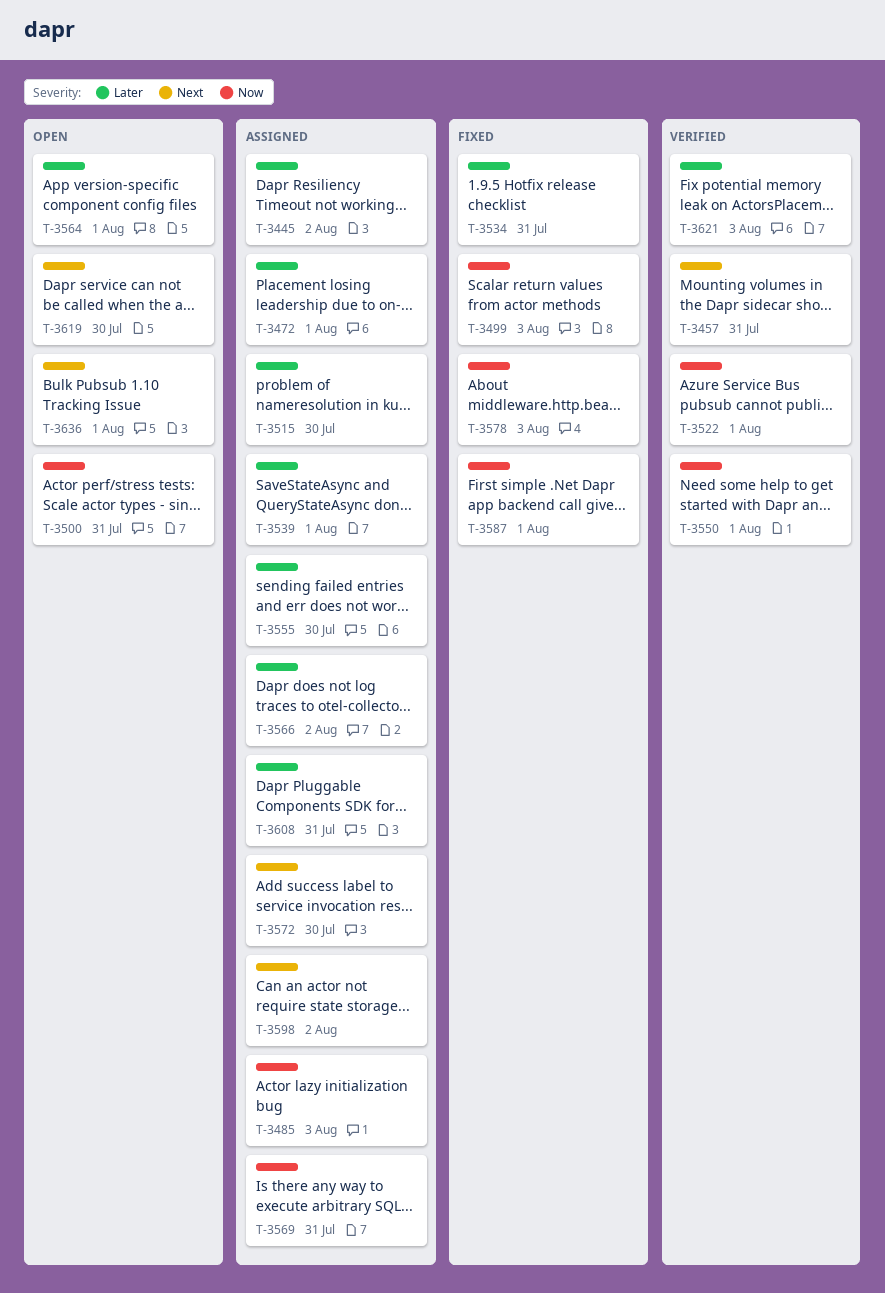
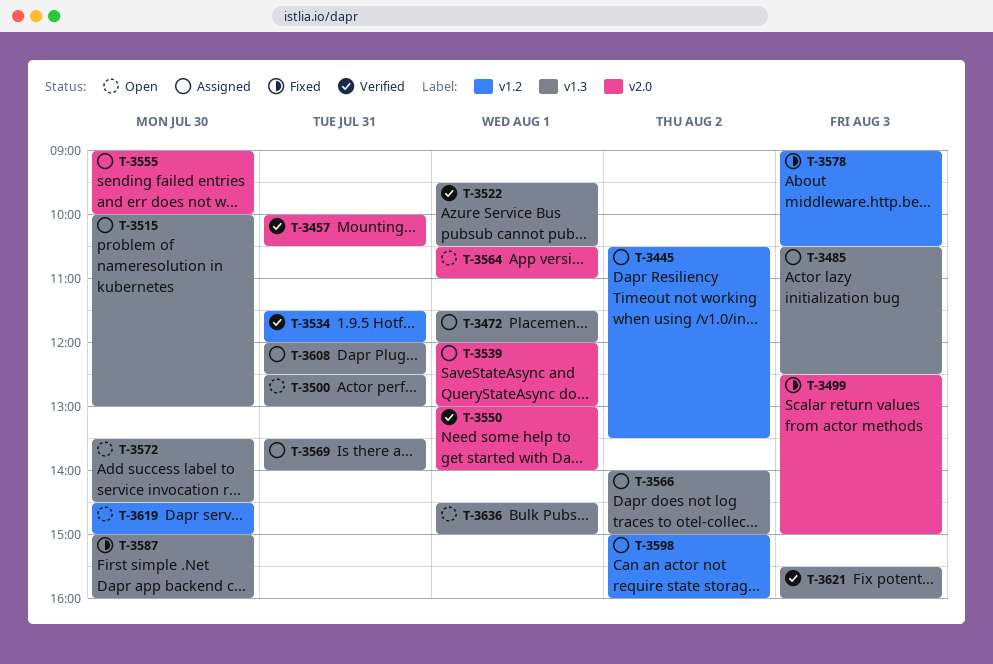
T-3534, status: Fixed -> Verified
T-3572, status: Assigned -> Open
T-3587, day: Aug 1 -> Jul 30

